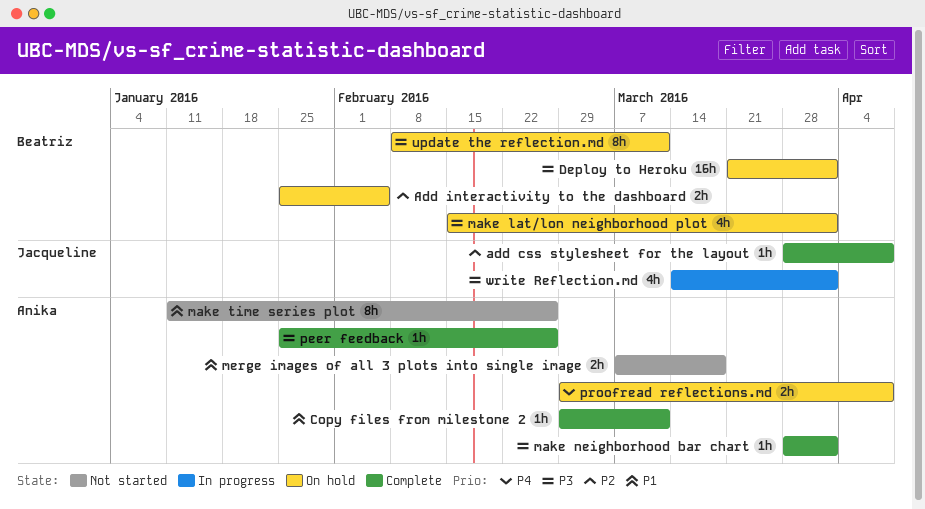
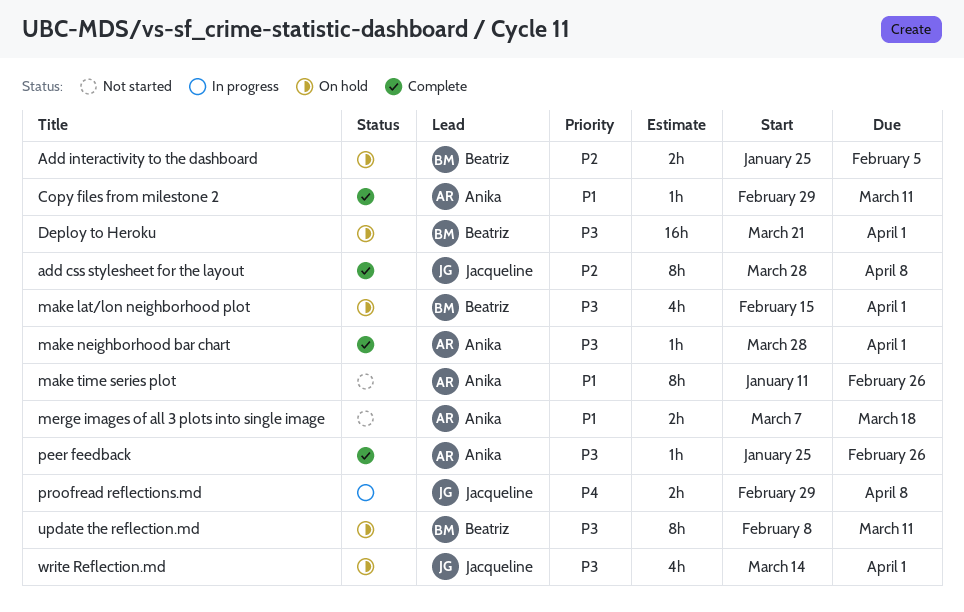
add css stylesheet for the layout, estimate: 1h -> 8h
proofread reflections.md, status: On hold -> In progress
proofread reflections.md, owner: Anika -> Jacqueline
write Reflection.md, status: In progress -> On hold

